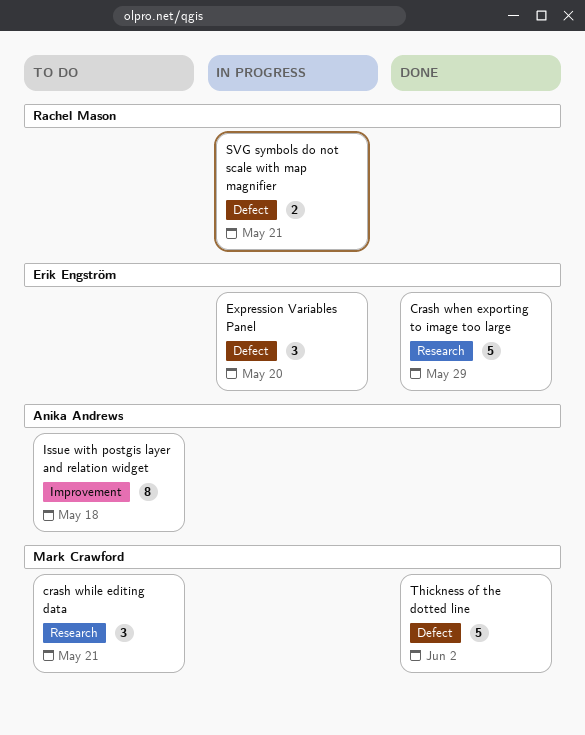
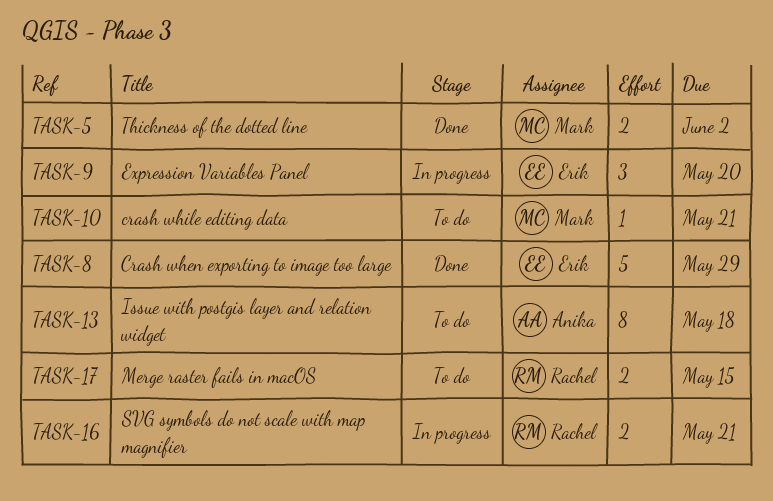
crash while editing data, estimate: 3 -> 1
Merge raster fails in macOS: none -> present
Thickness of the dotted line, estimate: 5 -> 2

